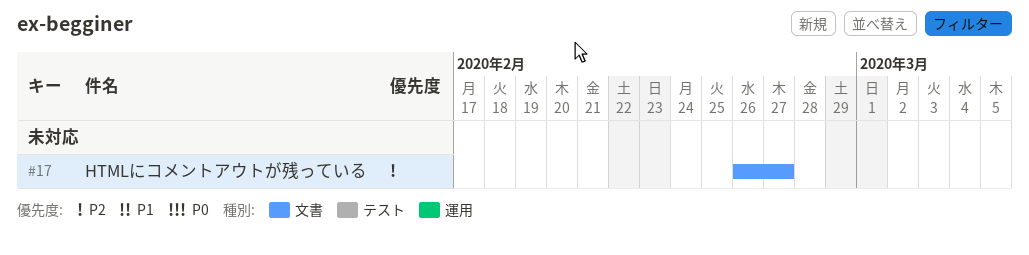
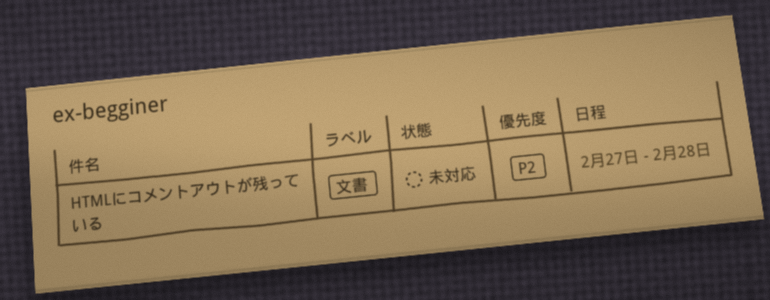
HTMLにコメントアウトが残っている, start: Feb 26 -> Feb 27
HTMLにコメントアウトが残っている, due: Feb 27 -> Feb 28

